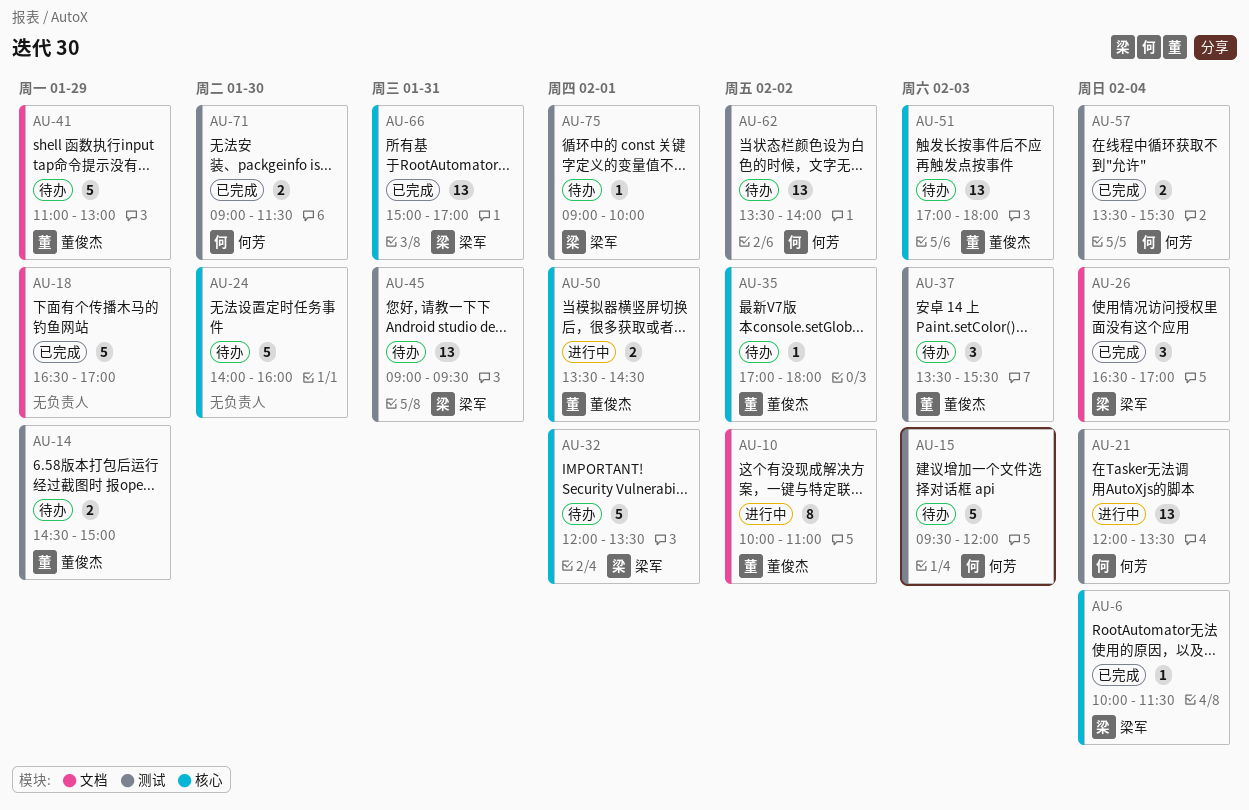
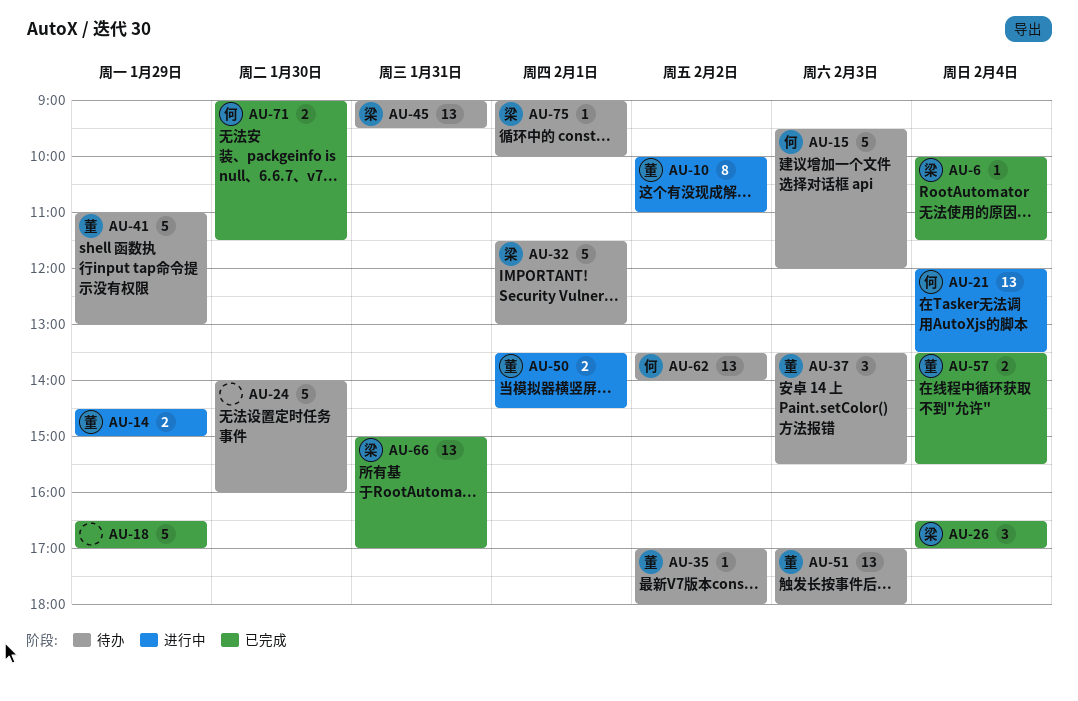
AU-14, status: 待办 -> 进行中
AU-32, begins: 12:00 -> 11:30
AU-32, ends: 13:30 -> 13:00
AU-57, owner: 何芳 -> 董俊杰

